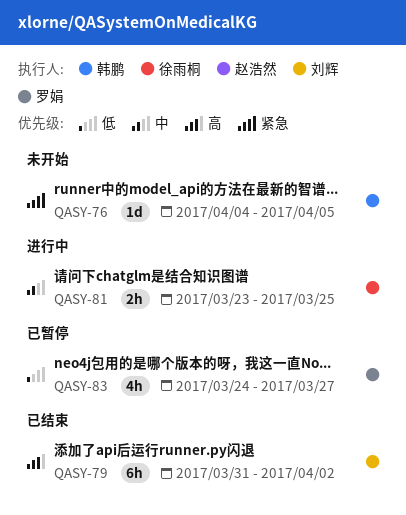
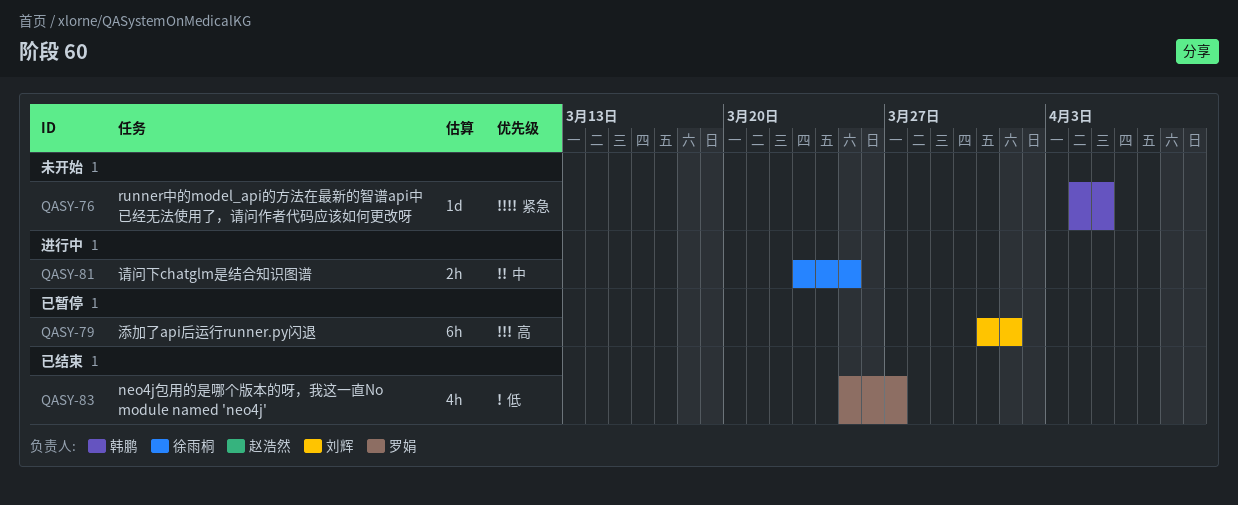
QASY-79, status: 已结束 -> 已暂停
QASY-79, due: Apr 2 -> Apr 1
QASY-83, status: 已暂停 -> 已结束
QASY-83, start: Mar 24 -> Mar 25

